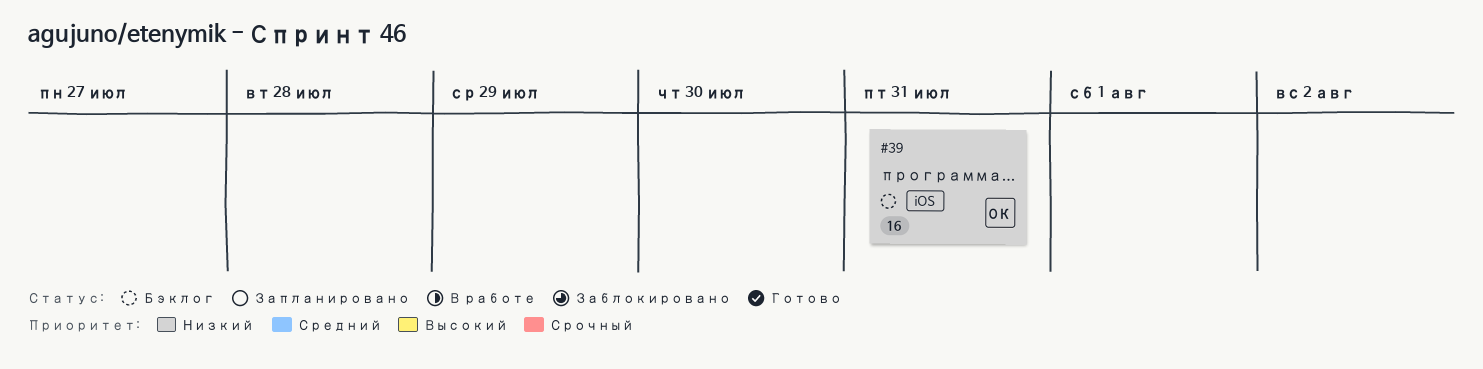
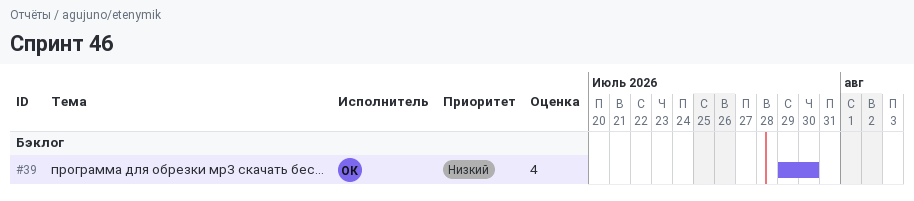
#39, estimate: 16 -> 4
#39, due: Jul 31 -> Jul 30

